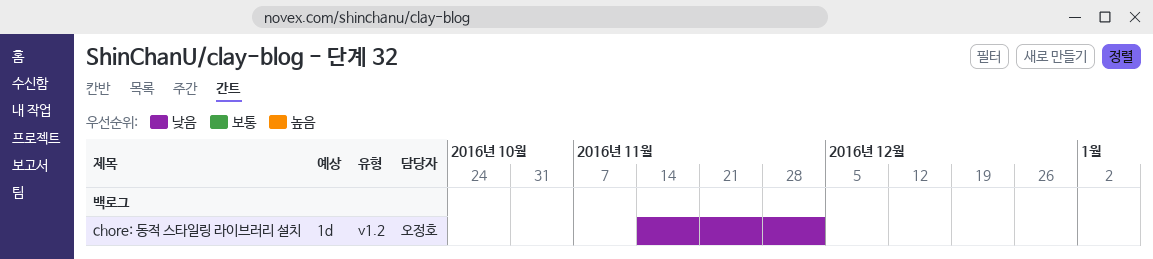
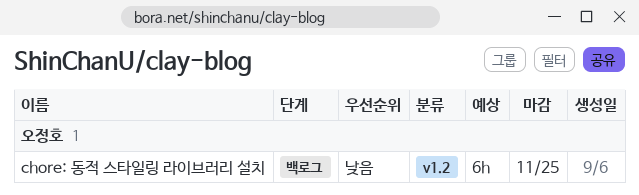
chore: 동적 스타일링 라이브러리 설치, estimate: 1d -> 6h
chore: 동적 스타일링 라이브러리 설치, due: Dec 2 -> Nov 25

